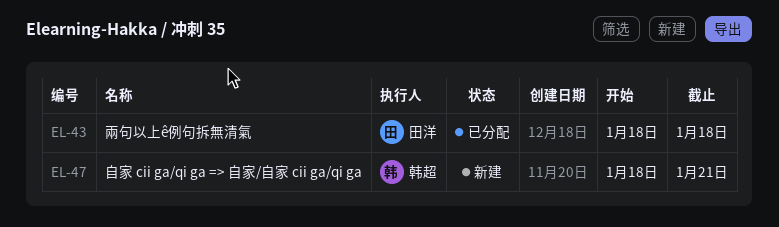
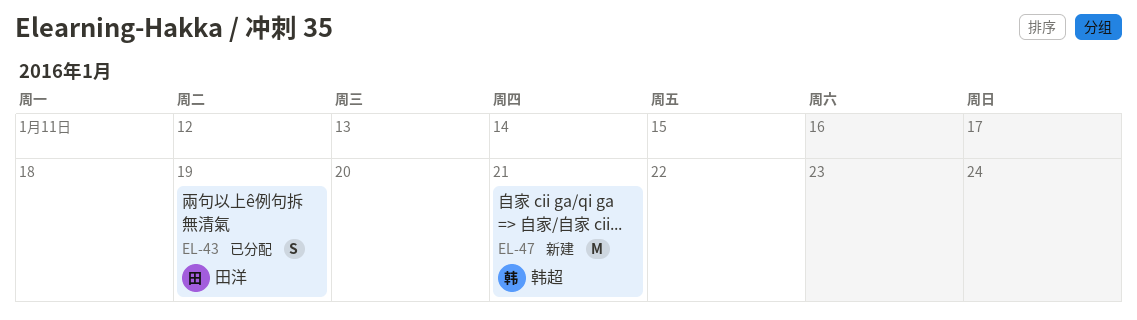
EL-43, due: Jan 18 -> Jan 19

